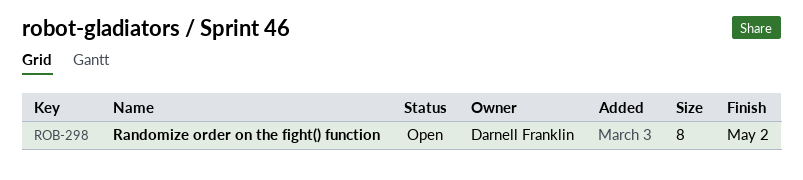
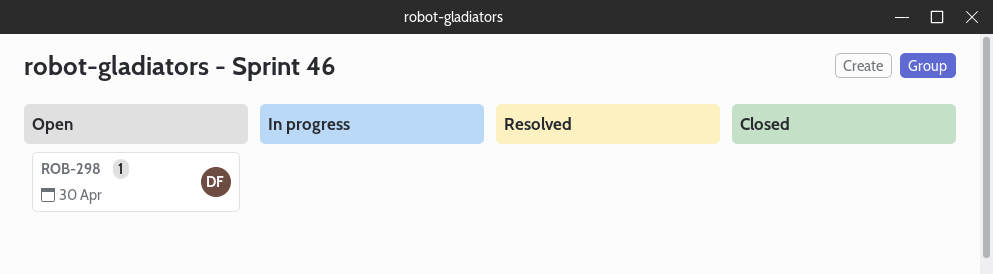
ROB-298, estimate: 8 -> 1
ROB-298, due: May 2 -> Apr 30

